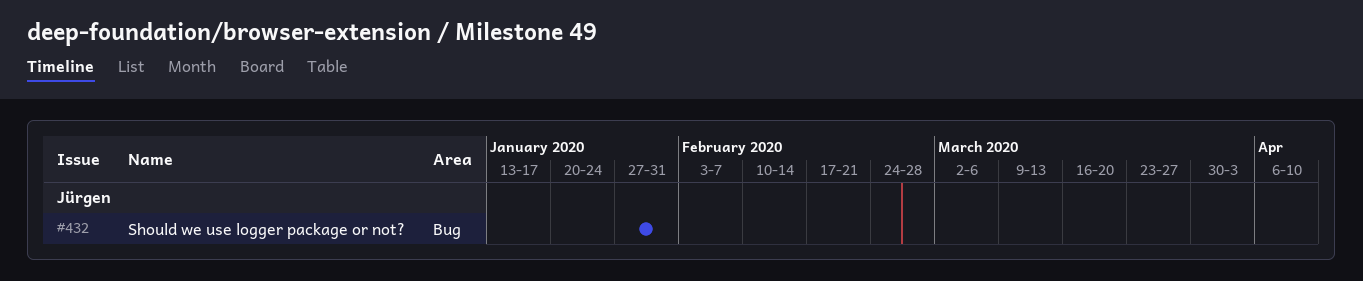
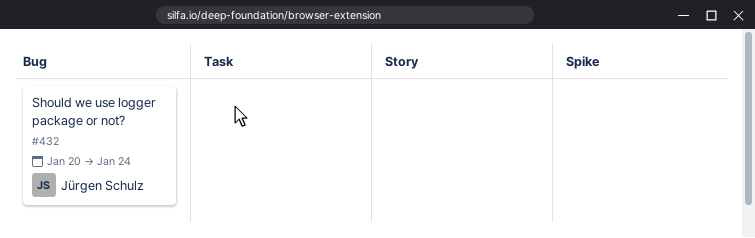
#432, start: Jan 27 -> Jan 20
#432, due: Jan 31 -> Jan 24

